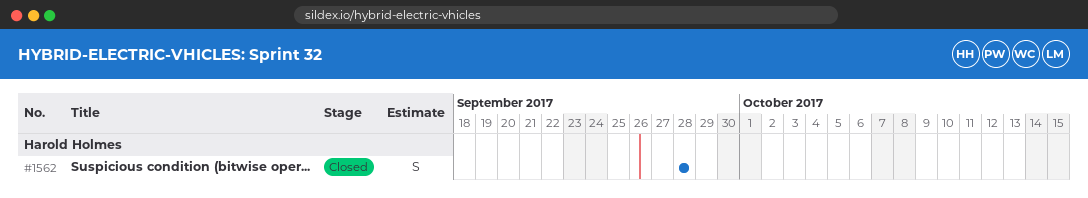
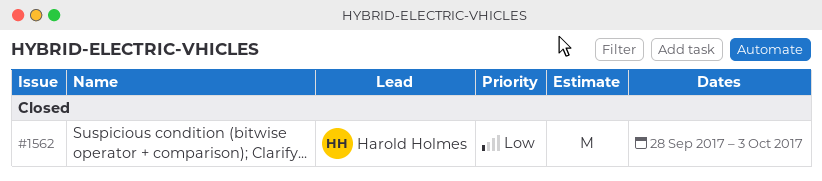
#1562, estimate: S -> M
#1562, due: Sep 28 -> Oct 3

